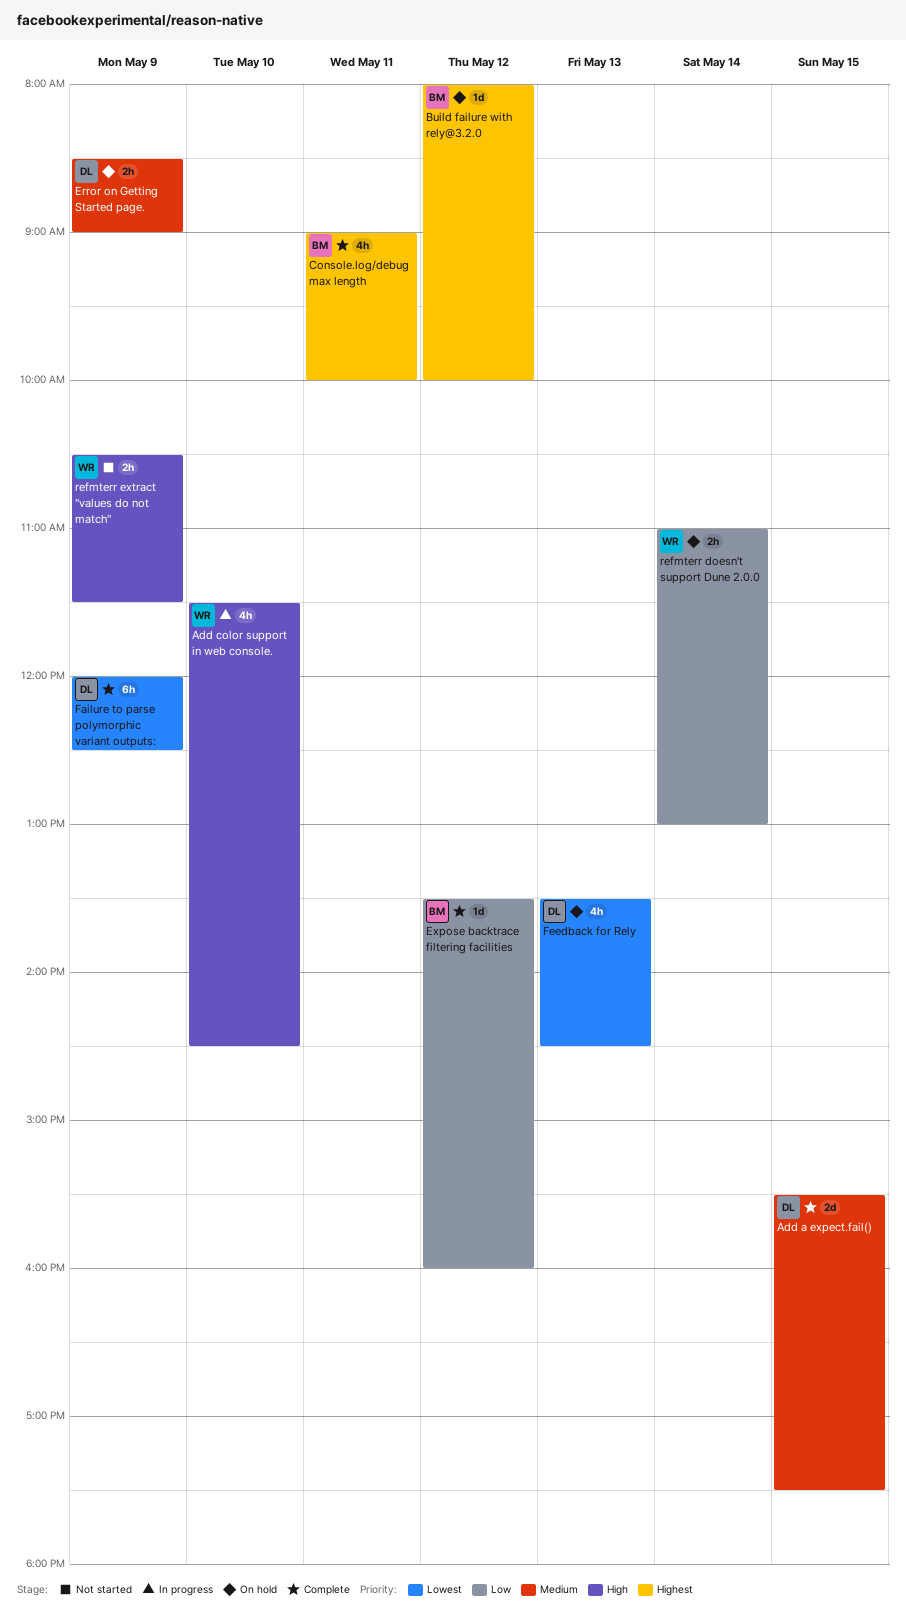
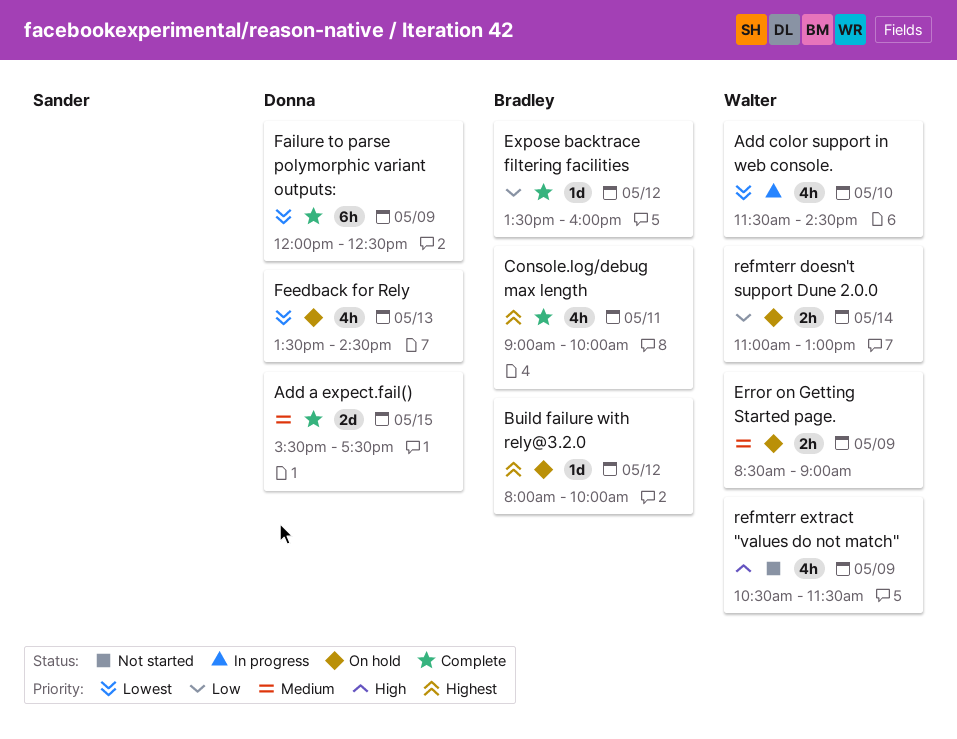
Add color support in web console., priority: High -> Lowest
Error on Getting Started page., owner: Donna -> Walter
refmterr extract "values do not match", estimate: 2h -> 4h

